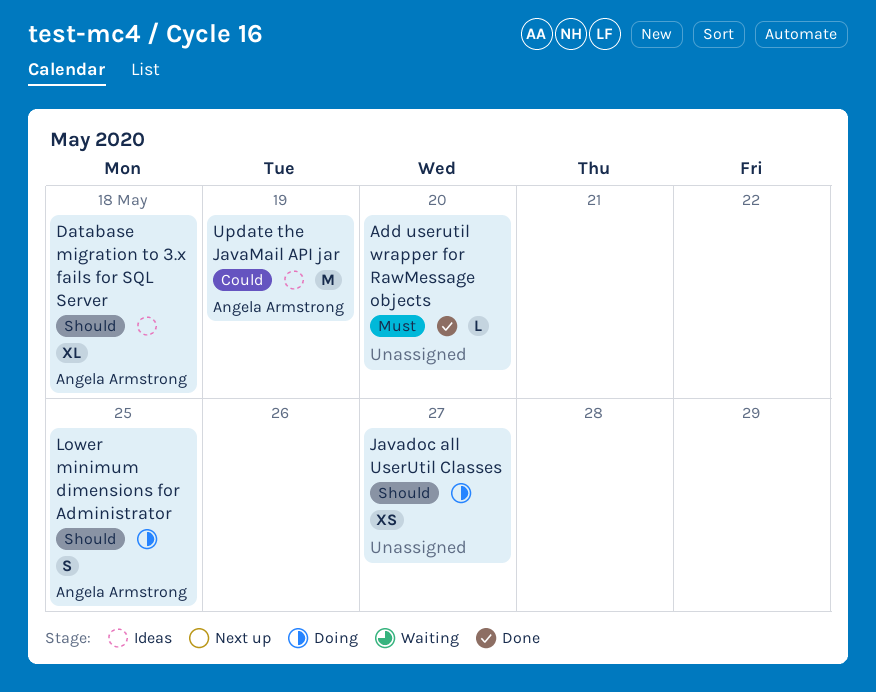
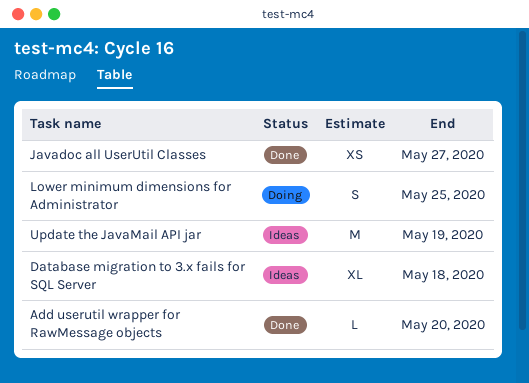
Javadoc all UserUtil Classes, status: Doing -> Done

